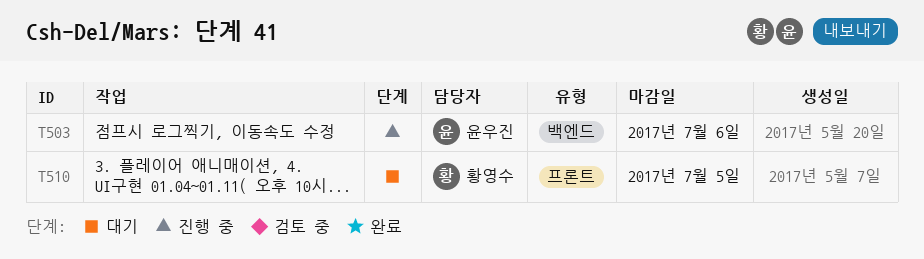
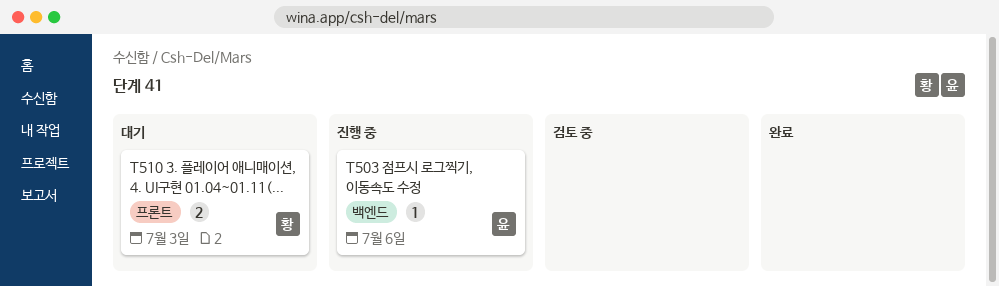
T510, due: Jul 5 -> Jul 3

